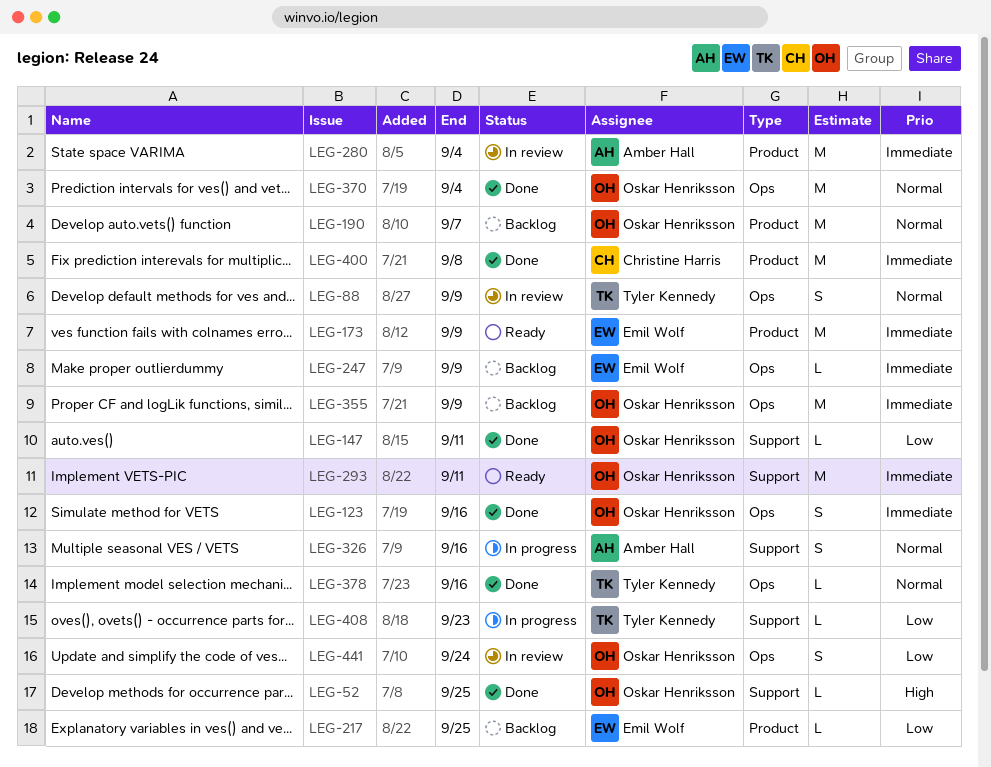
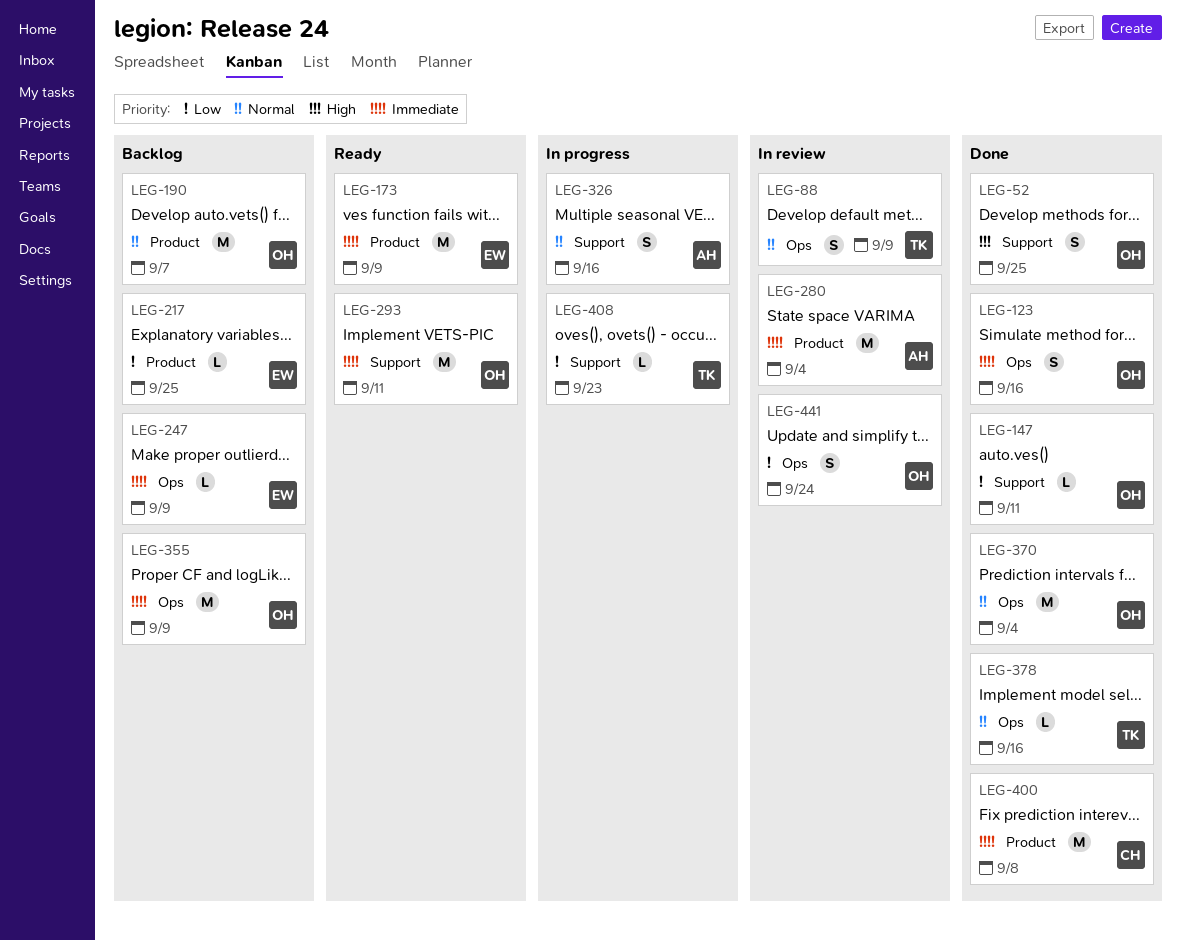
LEG-52, estimate: L -> S

